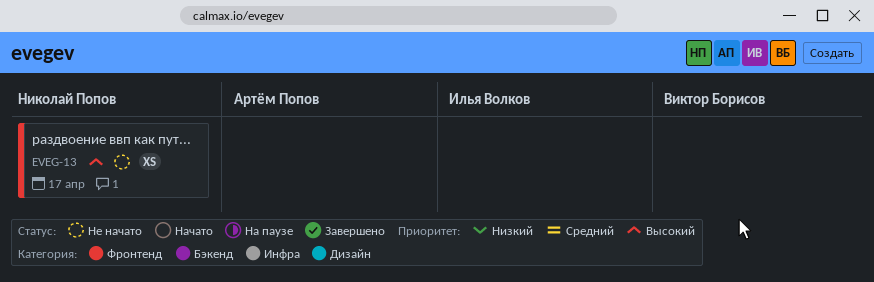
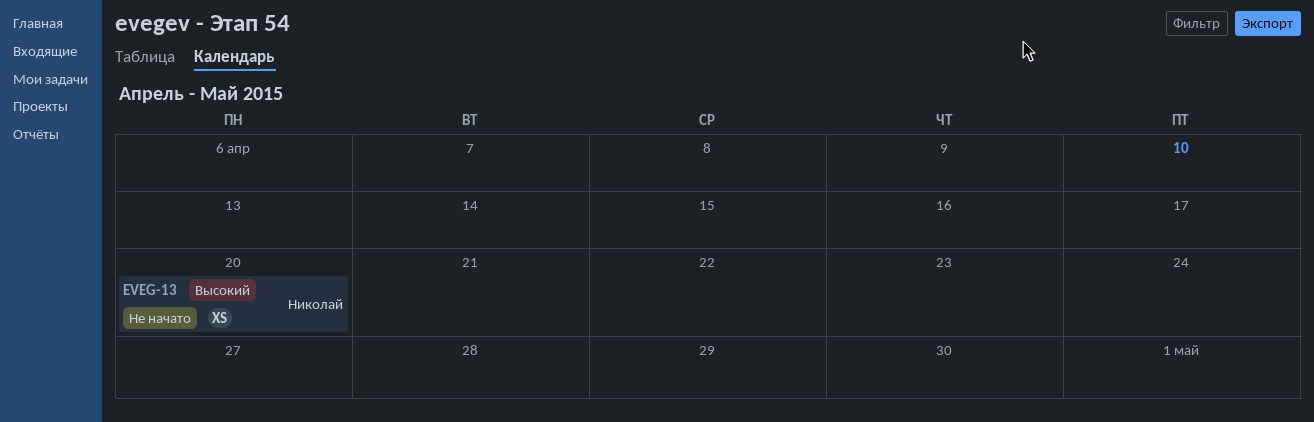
EVEG-13, due: Apr 17 -> Apr 20

